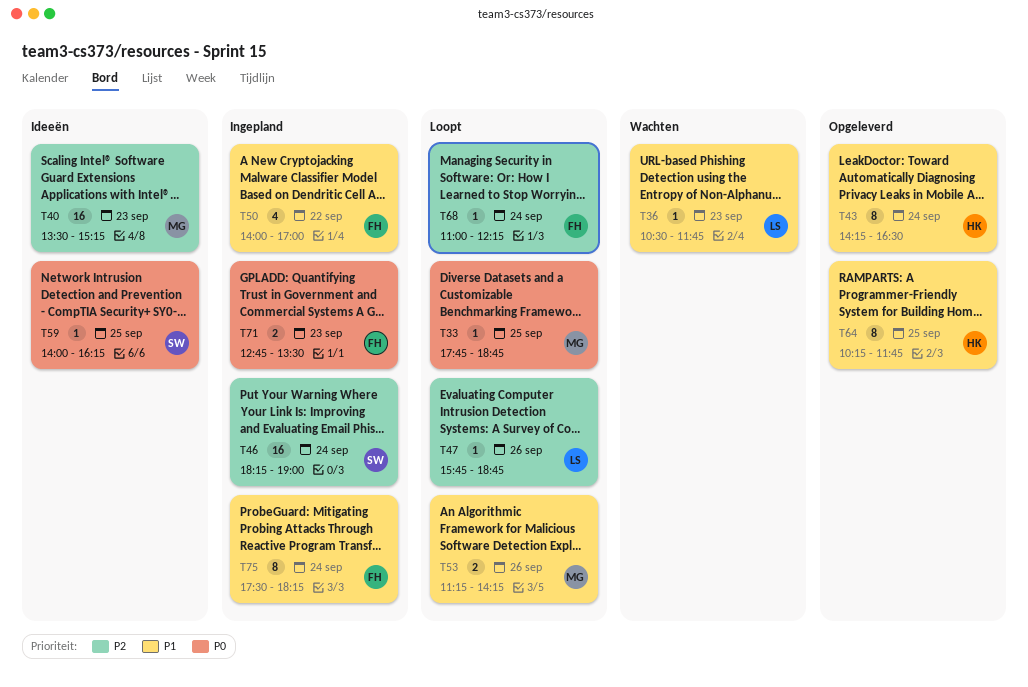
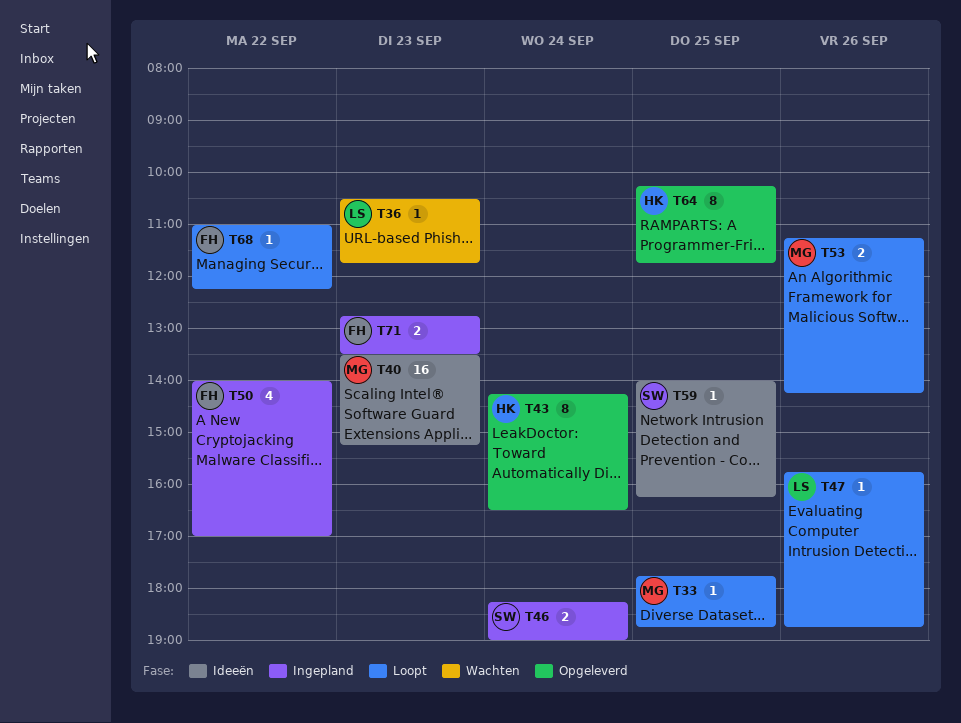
T46, estimate: 16 -> 2
T68, day: Sep 24 -> Sep 22
T75: present -> none

